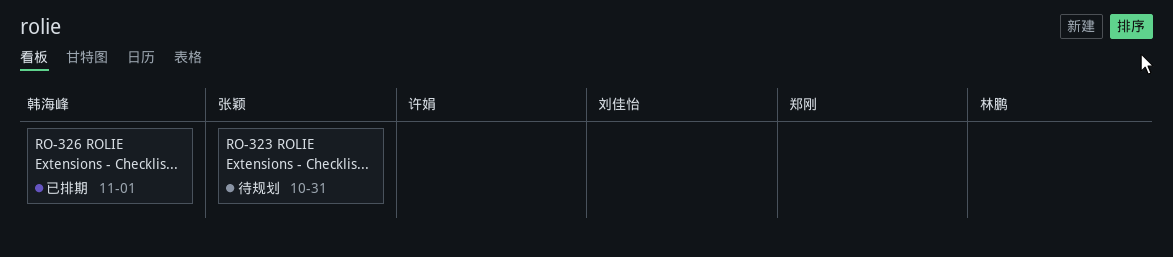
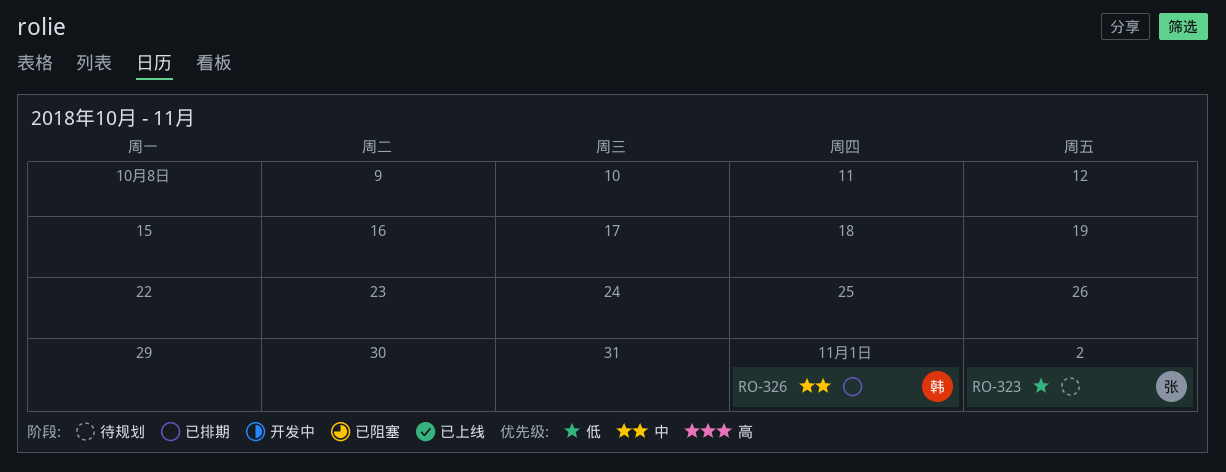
RO-323, due: Oct 31 -> Nov 2

